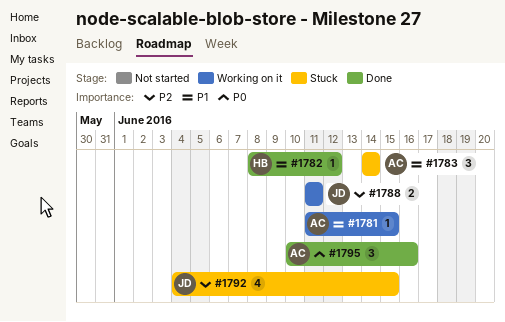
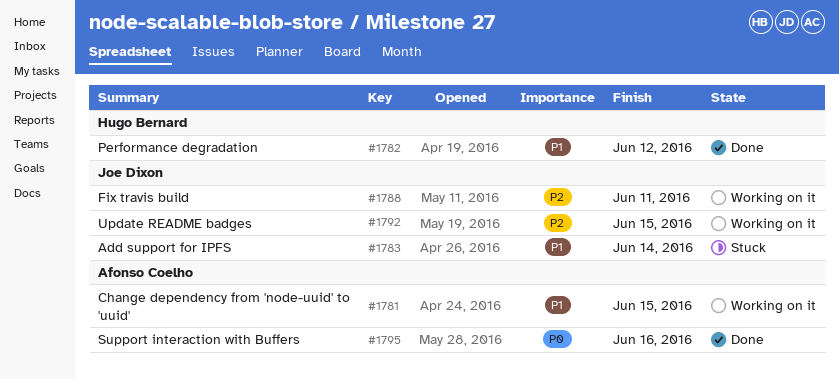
#1783, owner: Afonso Coelho -> Joe Dixon
#1792, status: Stuck -> Working on it

